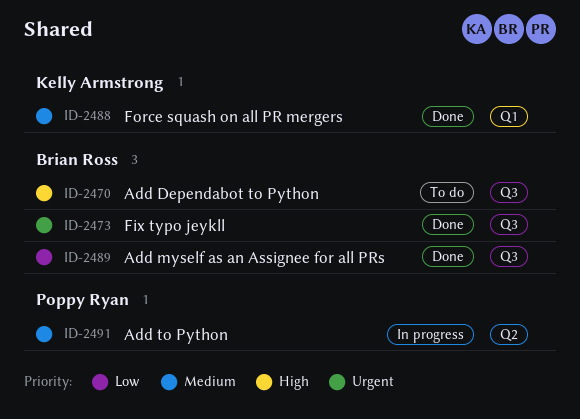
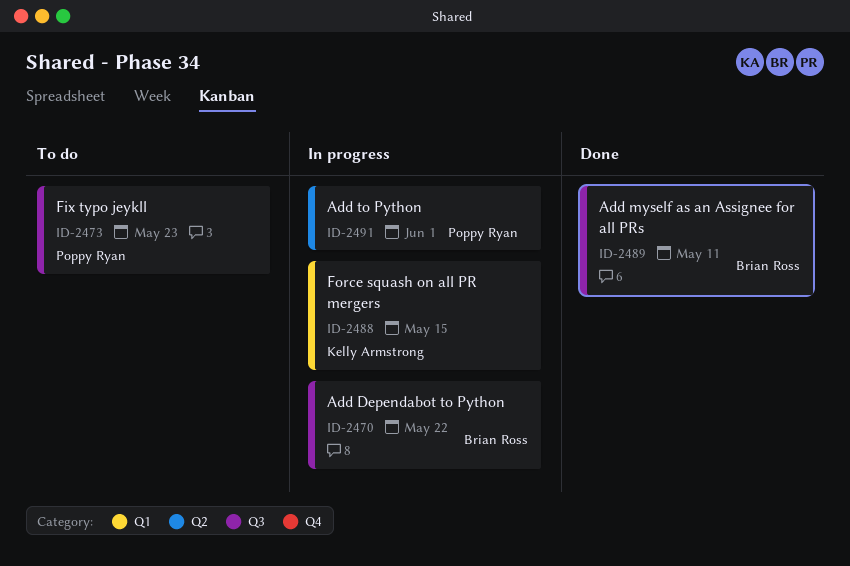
ID-2470, status: To do -> In progress
ID-2473, status: Done -> To do
ID-2473, owner: Brian Ross -> Poppy Ryan
ID-2488, status: Done -> In progress

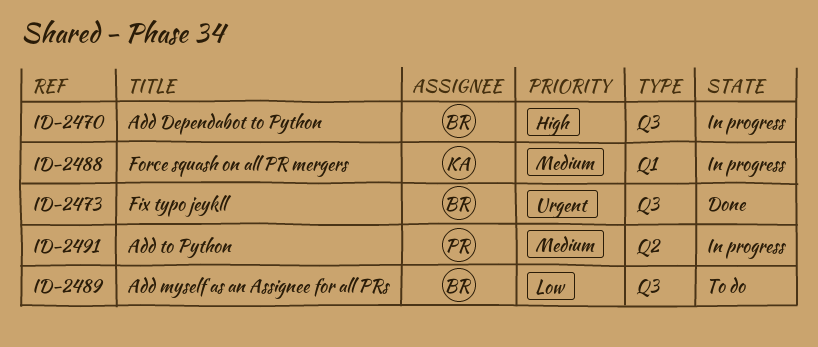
ID-2473, status: To do -> Done
ID-2473, owner: Poppy Ryan -> Brian Ross
ID-2489, status: Done -> To do

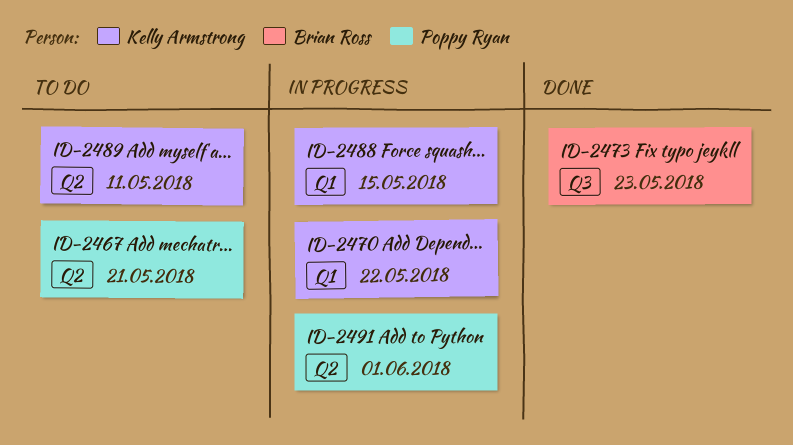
ID-2467: none -> present
ID-2470, owner: Brian Ross -> Kelly Armstrong
ID-2470, label: Q3 -> Q1
ID-2489, owner: Brian Ross -> Kelly Armstrong
ID-2489, label: Q3 -> Q2

